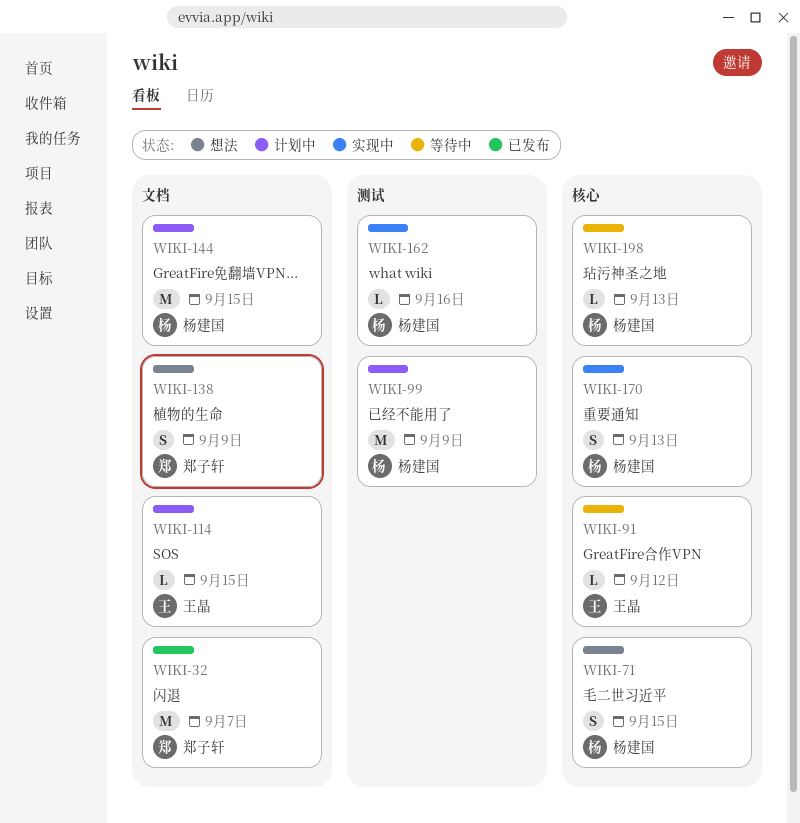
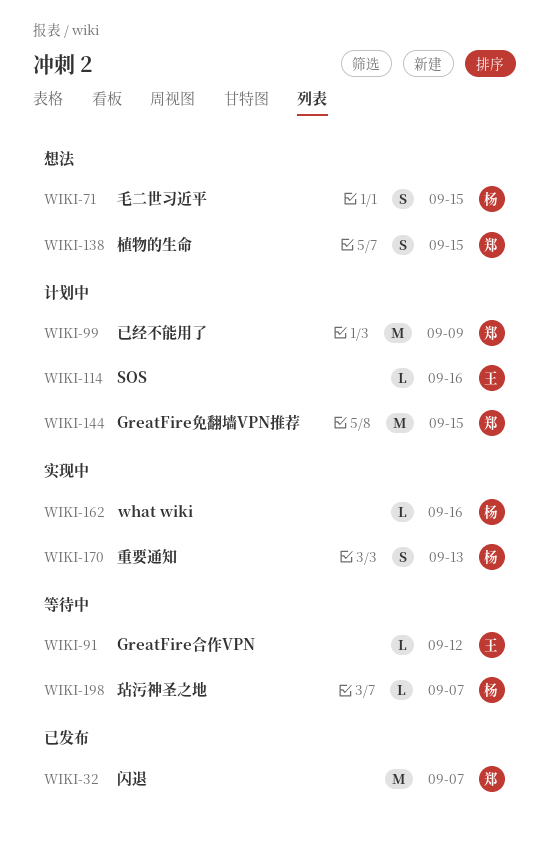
WIKI-99, owner: 杨建国 -> 郑子轩
WIKI-114, due: Sep 15 -> Sep 16
WIKI-138, due: Sep 9 -> Sep 15
WIKI-144, owner: 杨建国 -> 郑子轩
WIKI-198, due: Sep 13 -> Sep 7

